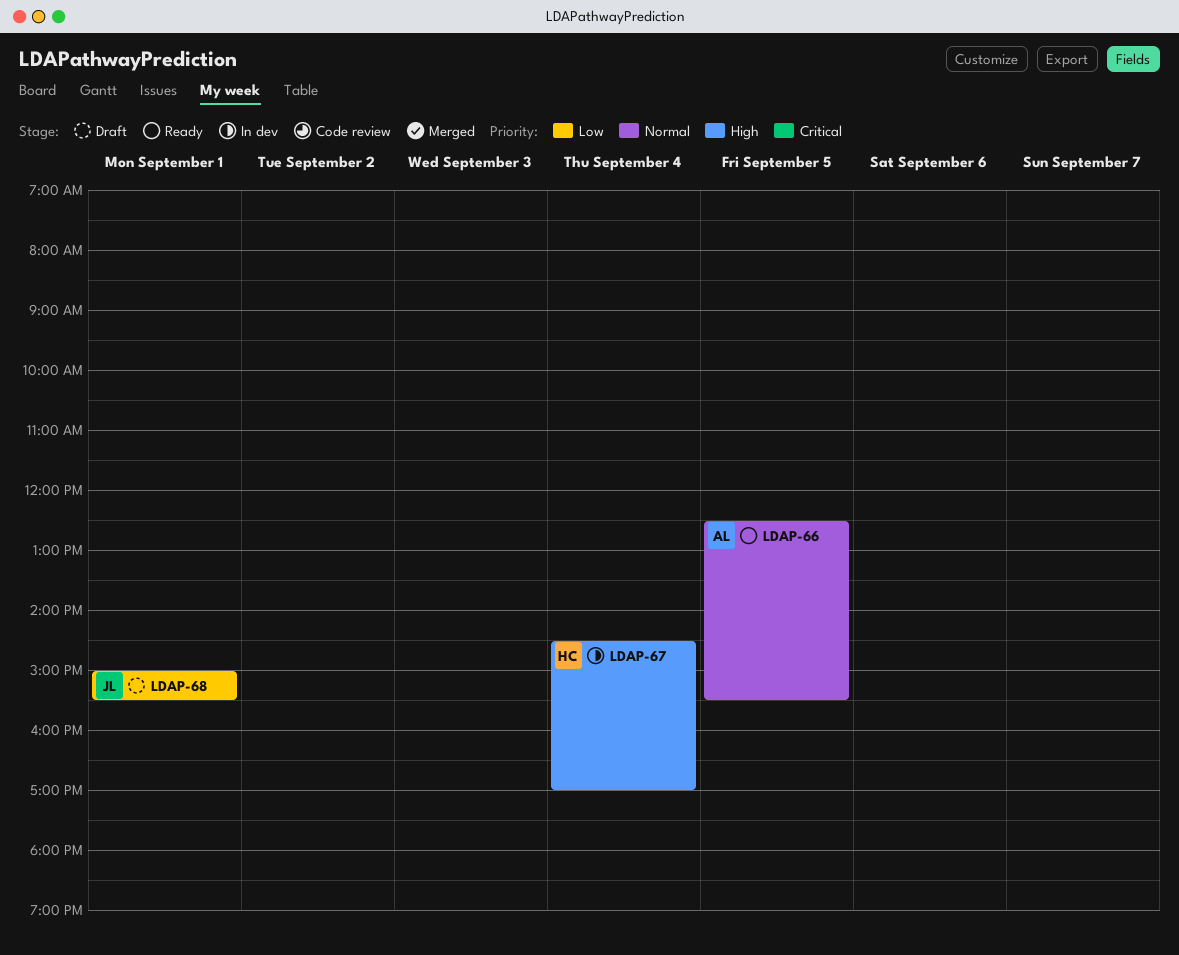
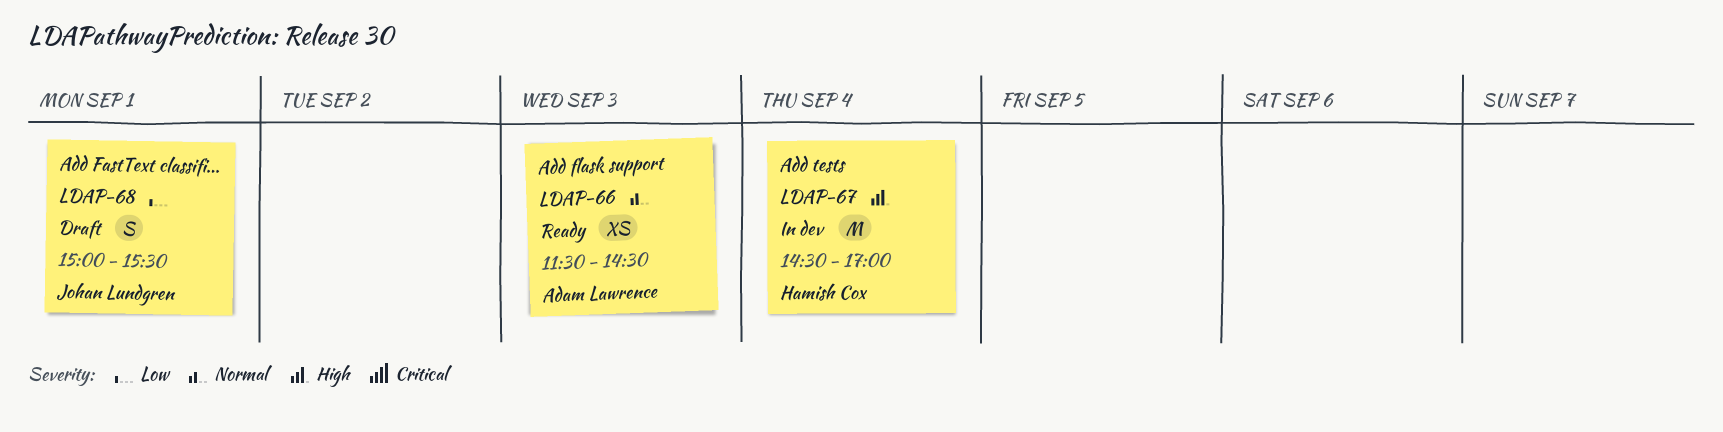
LDAP-66, day: Sep 5 -> Sep 3
LDAP-66, begins: 12:30 -> 11:30
LDAP-66, ends: 15:30 -> 14:30

